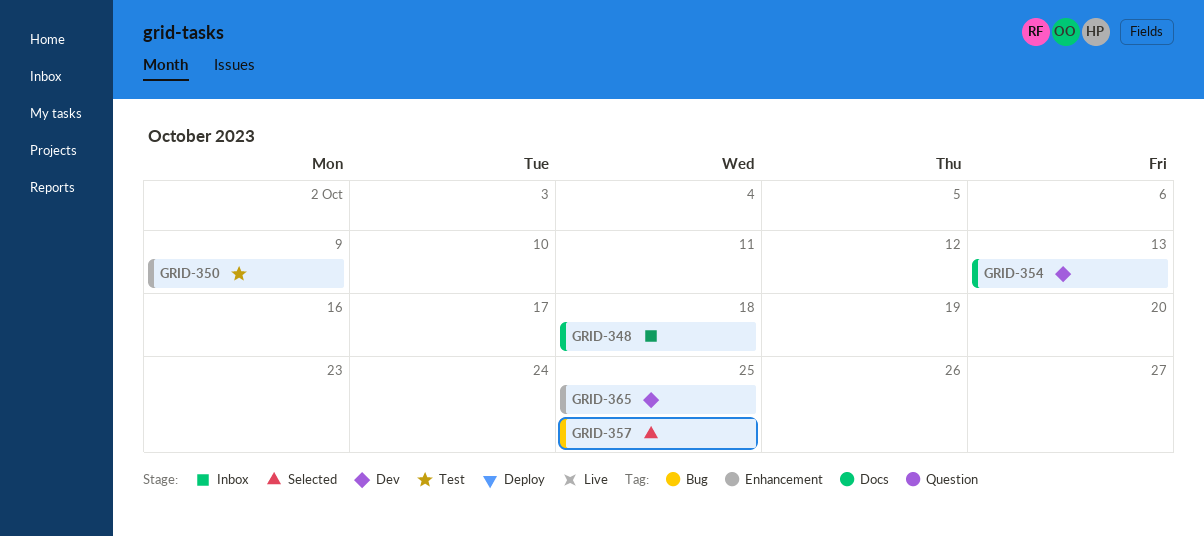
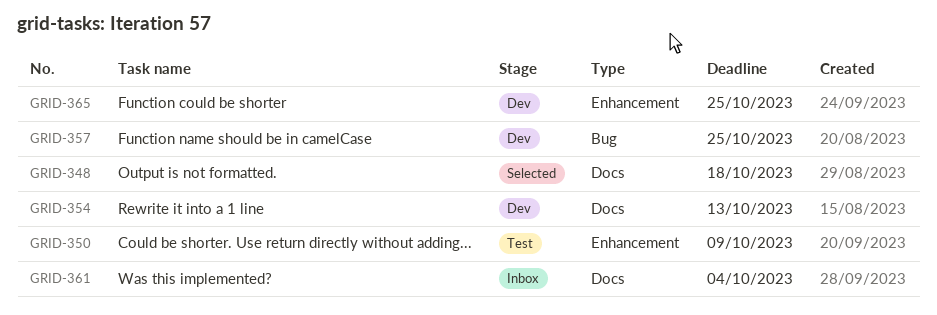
GRID-348, status: Inbox -> Selected
GRID-357, status: Selected -> Dev
GRID-361: none -> present

